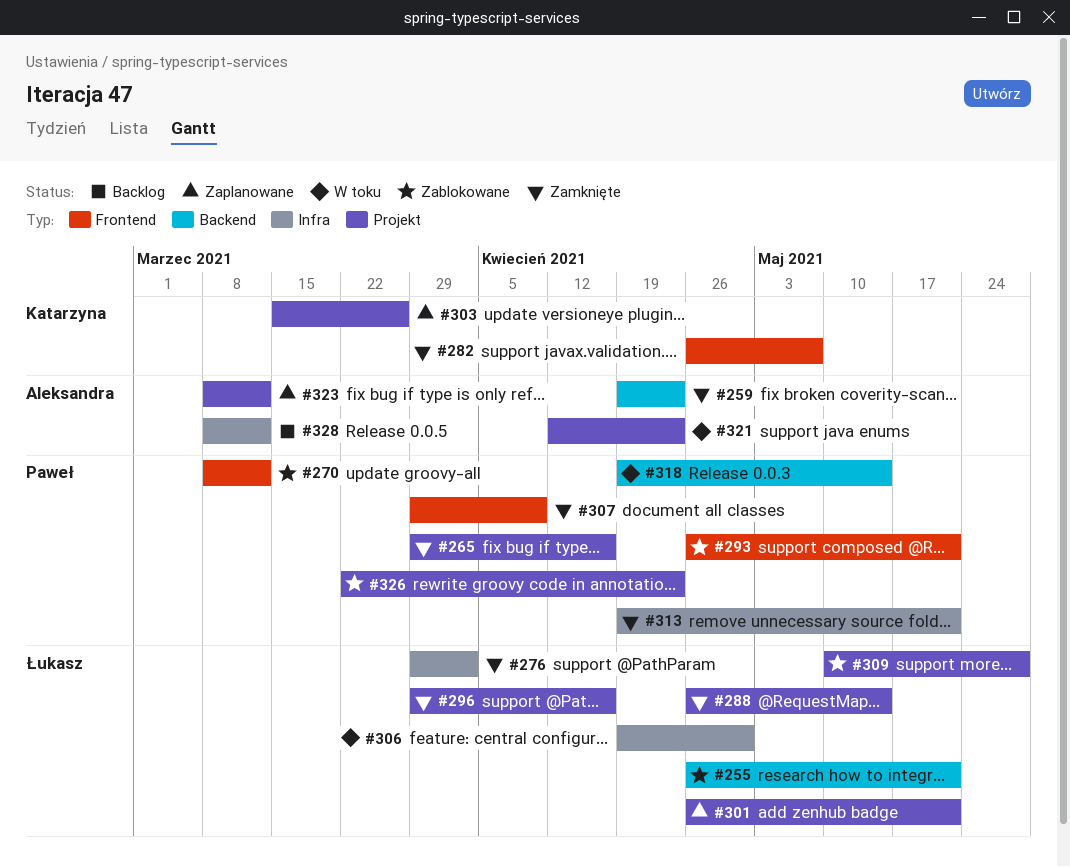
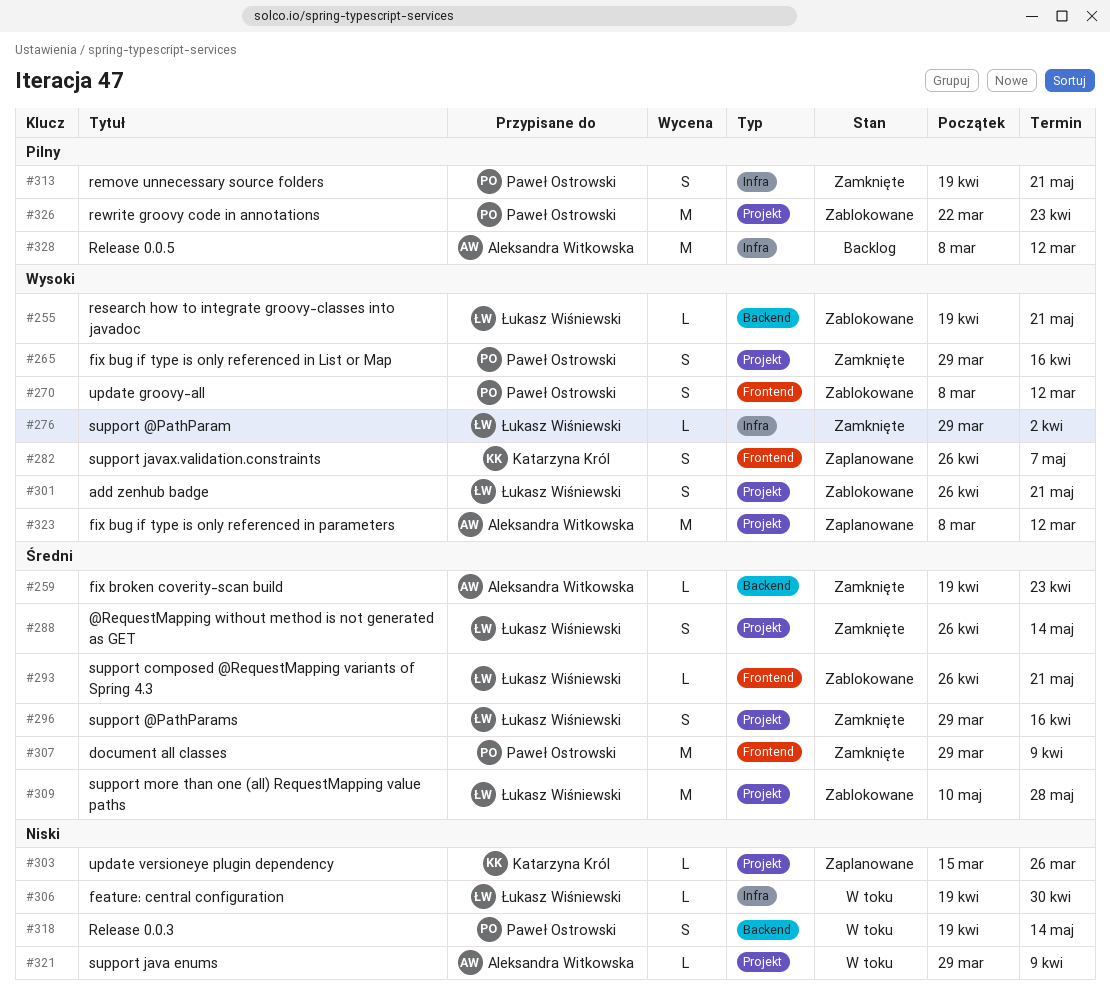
#255, start: Apr 26 -> Apr 19
#282, status: Zamknięte -> Zaplanowane
#293, owner: Paweł Ostrowski -> Łukasz Wiśniewski
#301, status: Zaplanowane -> Zablokowane
#321, start: Apr 12 -> Mar 29
#321, due: Apr 23 -> Apr 9

